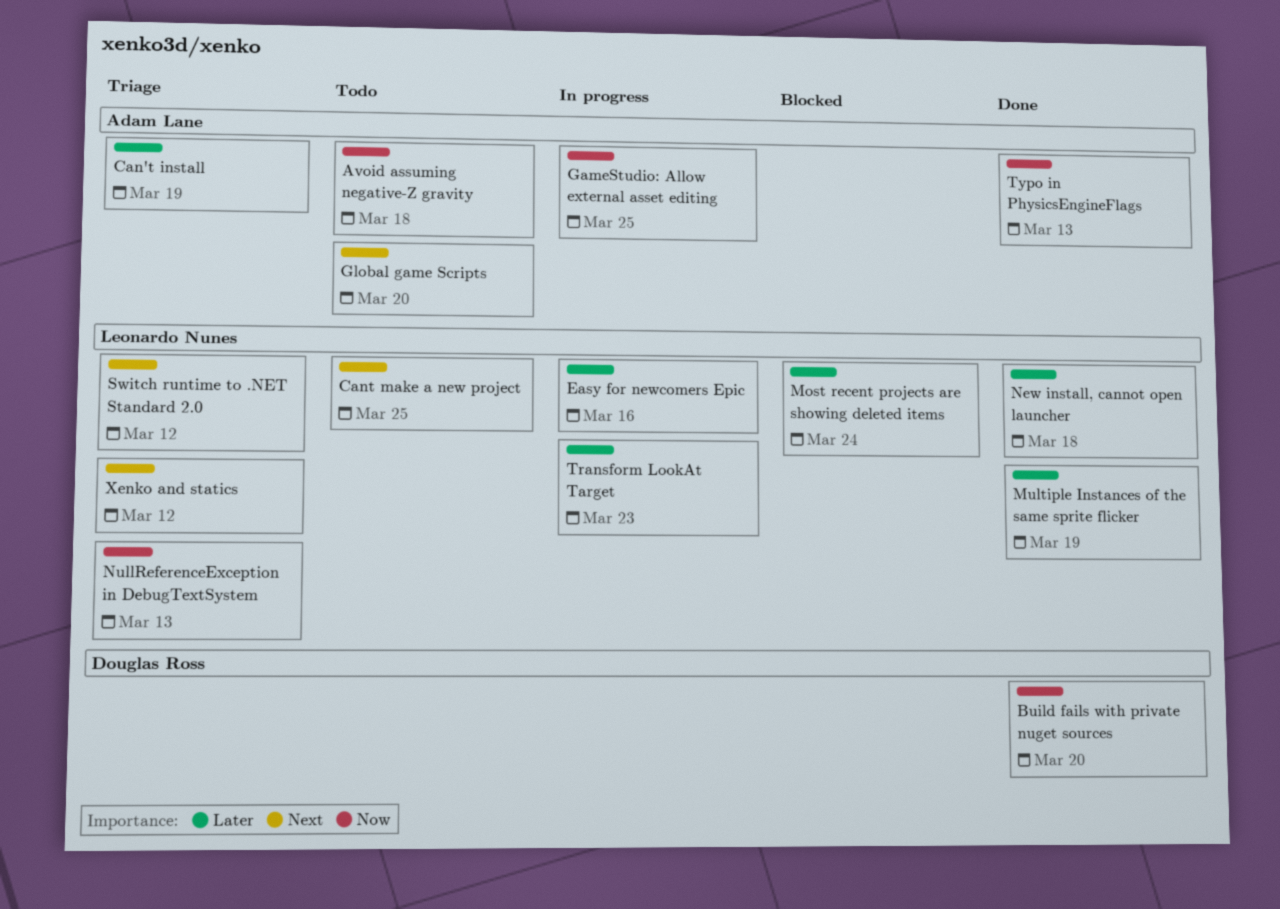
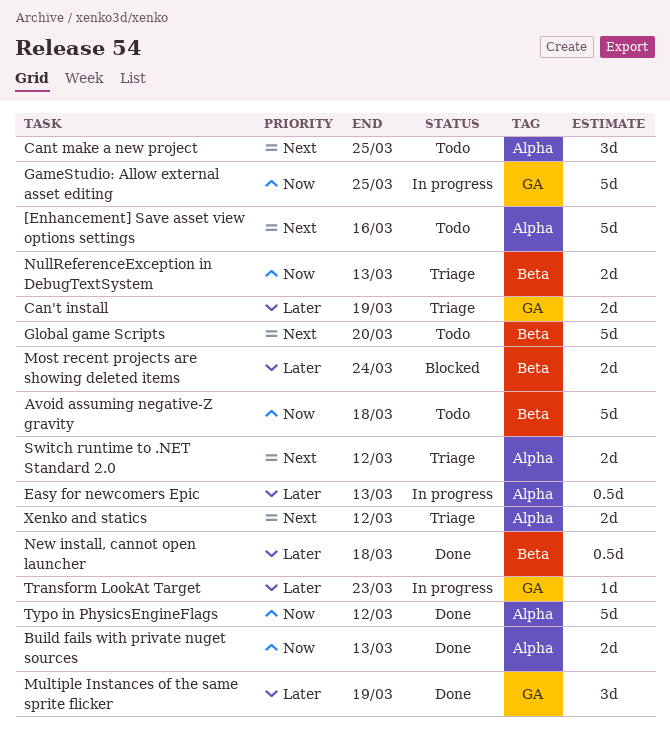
[Enhancement] Save asset view options settings: none -> present
Build fails with private nuget sources, due: Mar 20 -> Mar 13
Easy for newcomers Epic, due: Mar 16 -> Mar 13
Typo in PhysicsEngineFlags, due: Mar 13 -> Mar 12

